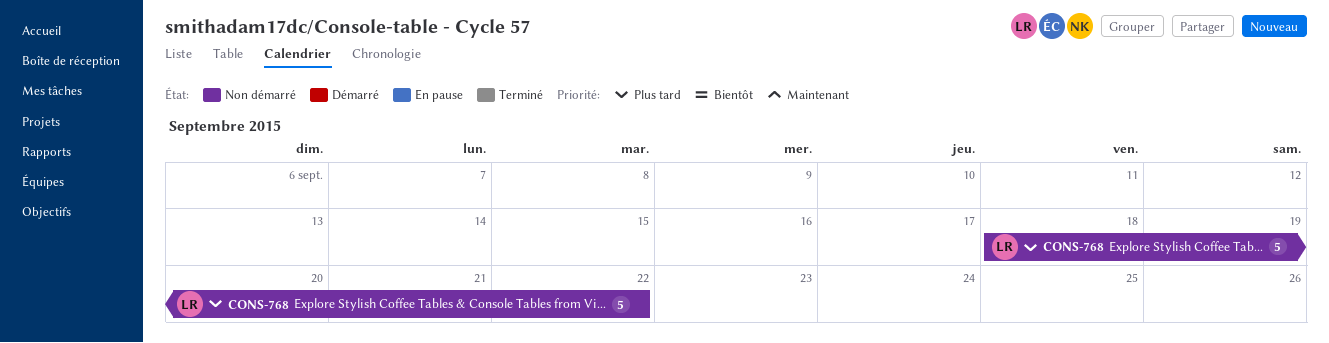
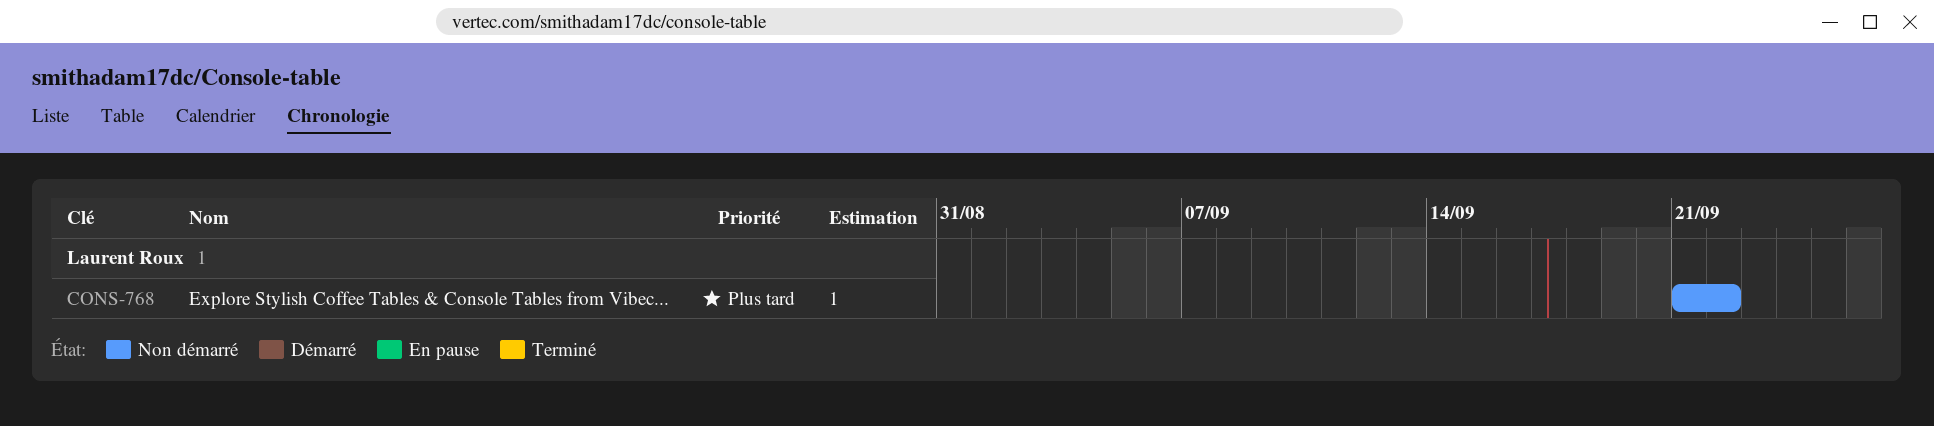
CONS-768, estimate: 5 -> 1
CONS-768, start: Sep 18 -> Sep 21

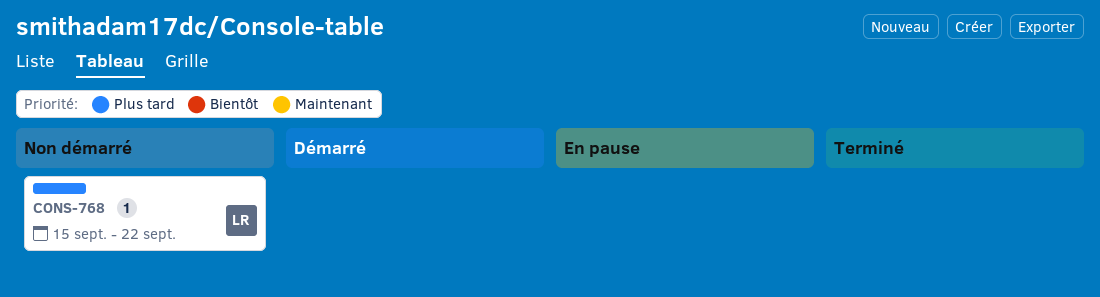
CONS-768, start: Sep 21 -> Sep 15

